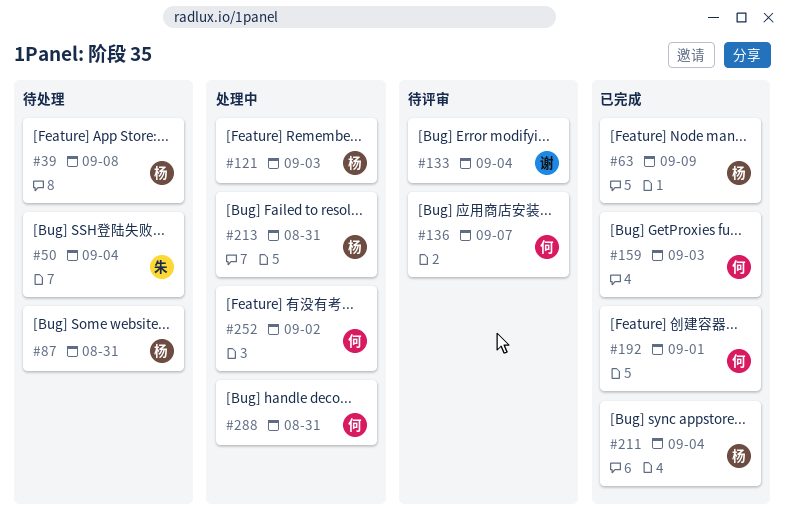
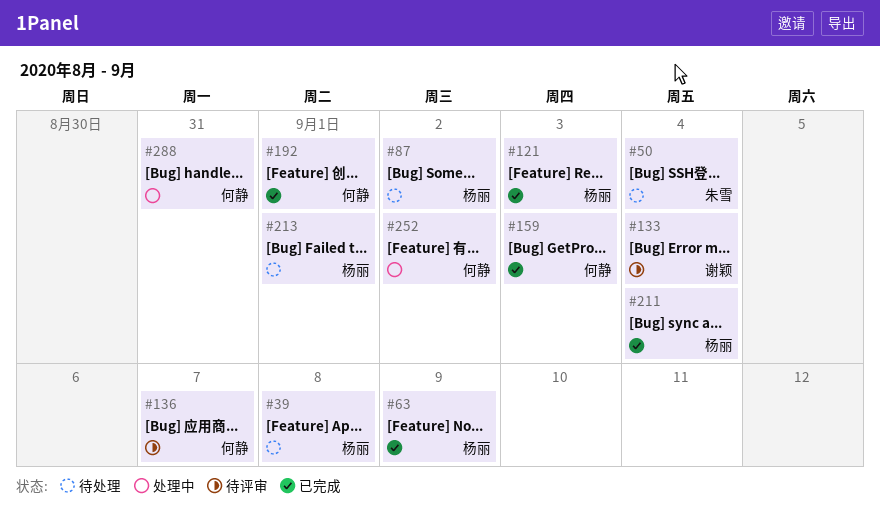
#87, due: Aug 31 -> Sep 2
#121, status: 处理中 -> 已完成
#213, status: 处理中 -> 待处理
#213, due: Aug 31 -> Sep 1

